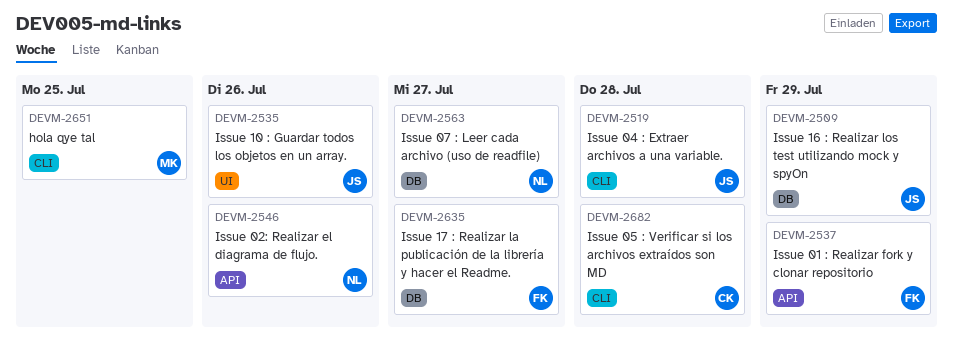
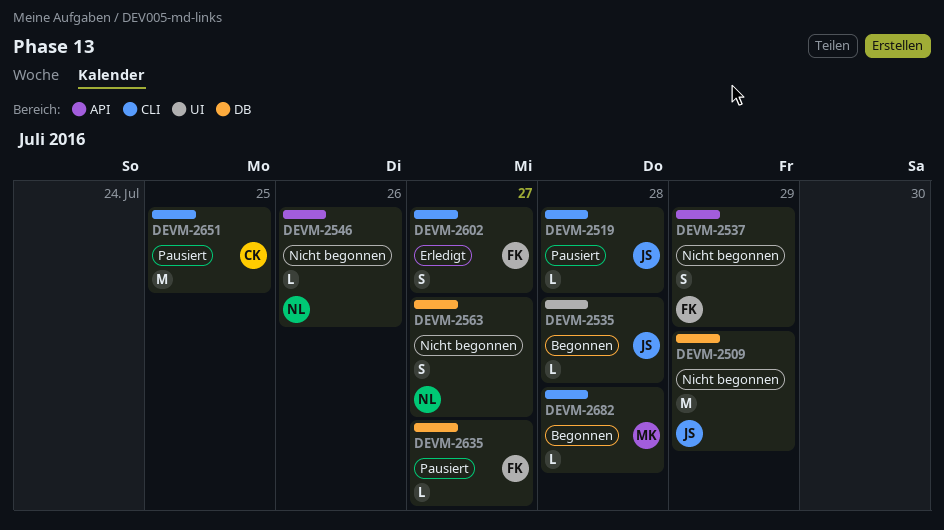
DEVM-2535, due: Jul 26 -> Jul 28
DEVM-2602: none -> present
DEVM-2651, owner: MK -> CK
DEVM-2682, owner: CK -> MK

